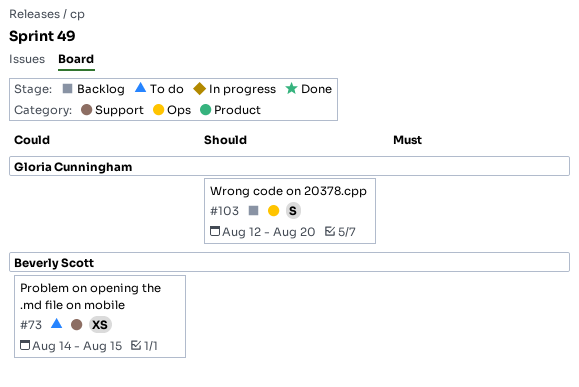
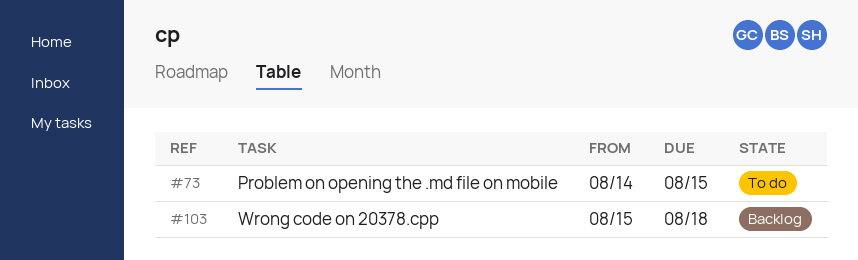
#103, start: Aug 12 -> Aug 15
#103, due: Aug 20 -> Aug 18

